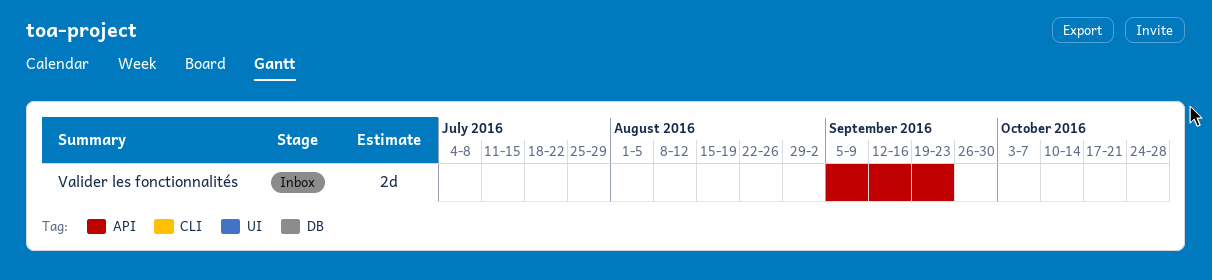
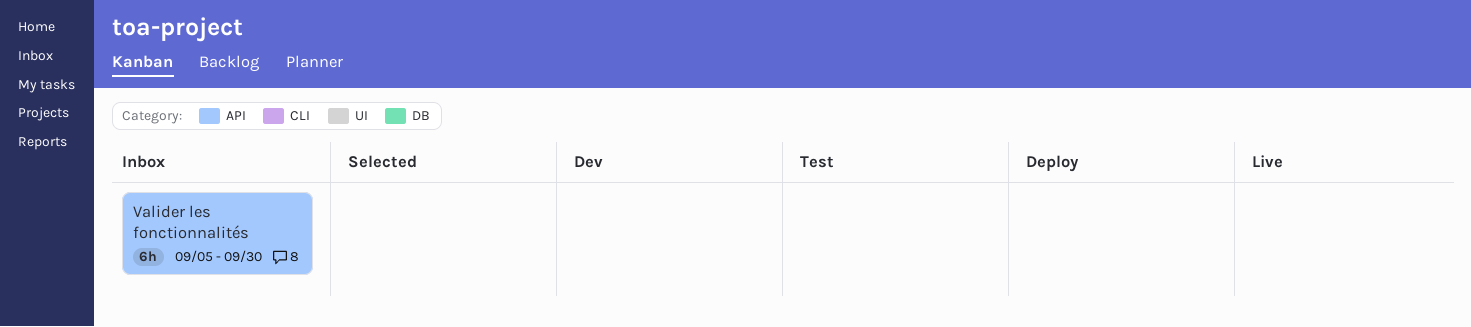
Valider les fonctionnalités, estimate: 2d -> 6h
Valider les fonctionnalités, due: Sep 23 -> Sep 30

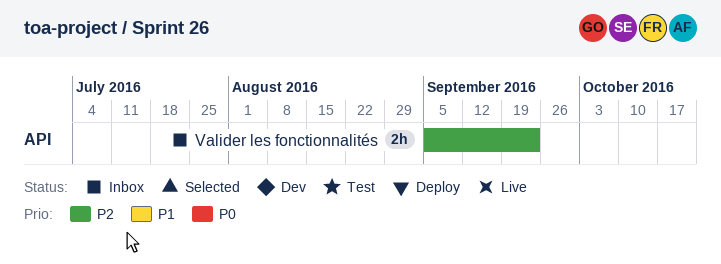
Valider les fonctionnalités, estimate: 6h -> 2h
Valider les fonctionnalités, due: Sep 30 -> Sep 23

